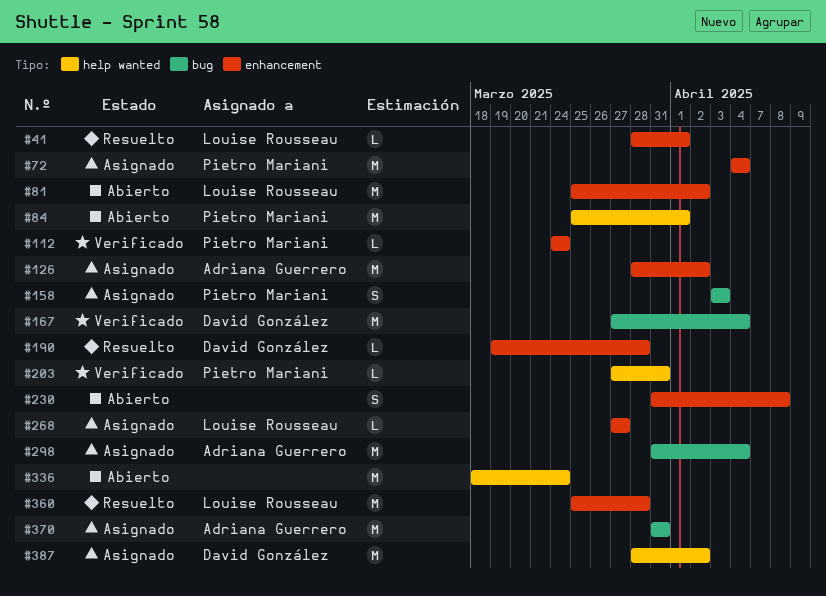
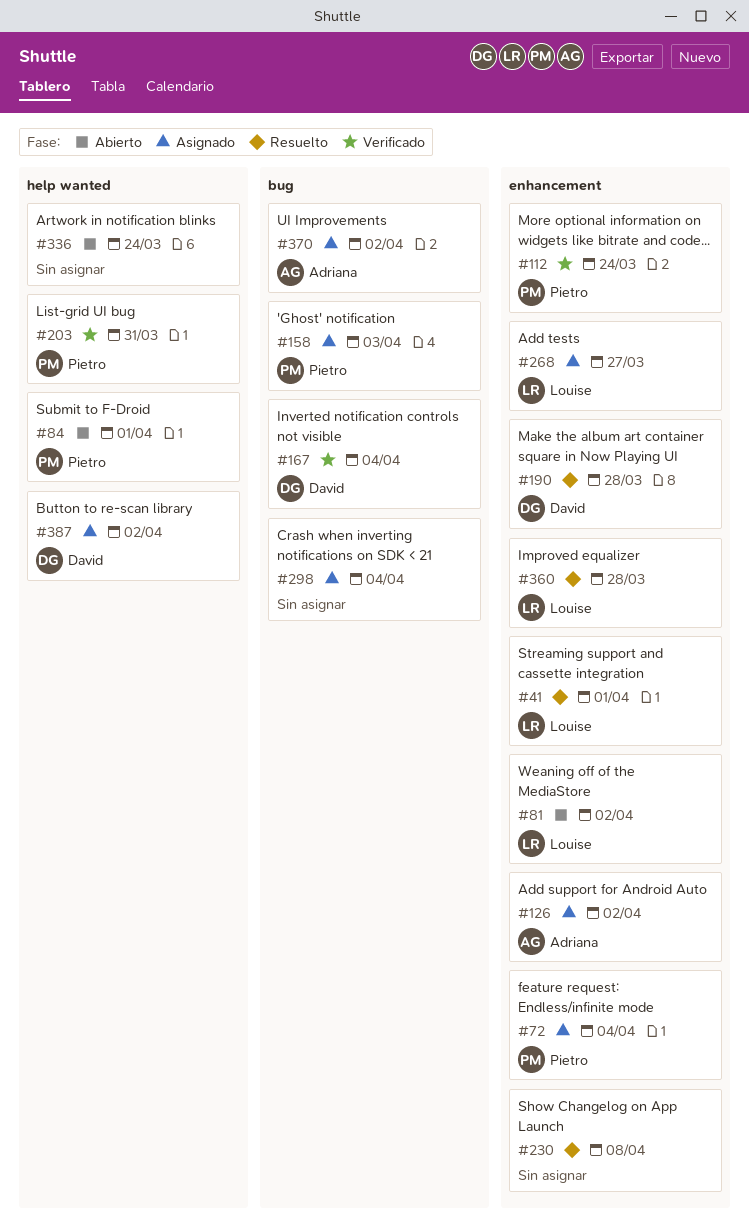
#230, status: Abierto -> Resuelto
#298, owner: Adriana Guerrero -> none
#370, due: Mar 31 -> Apr 2

